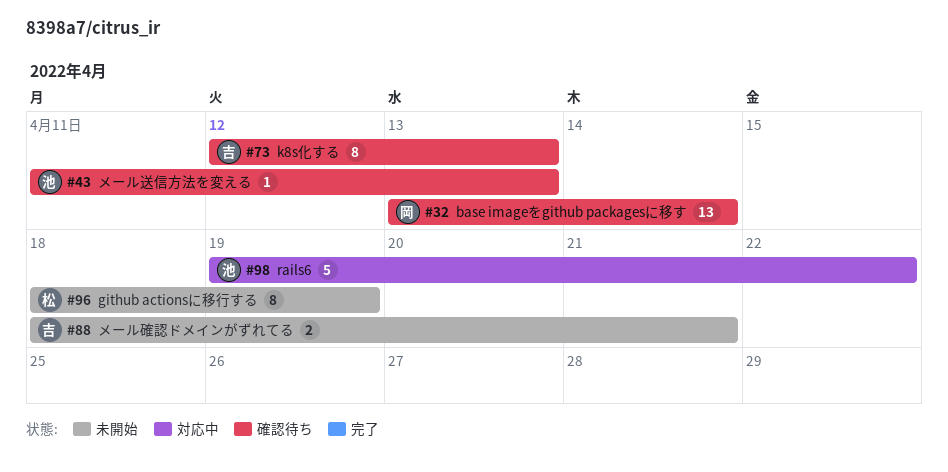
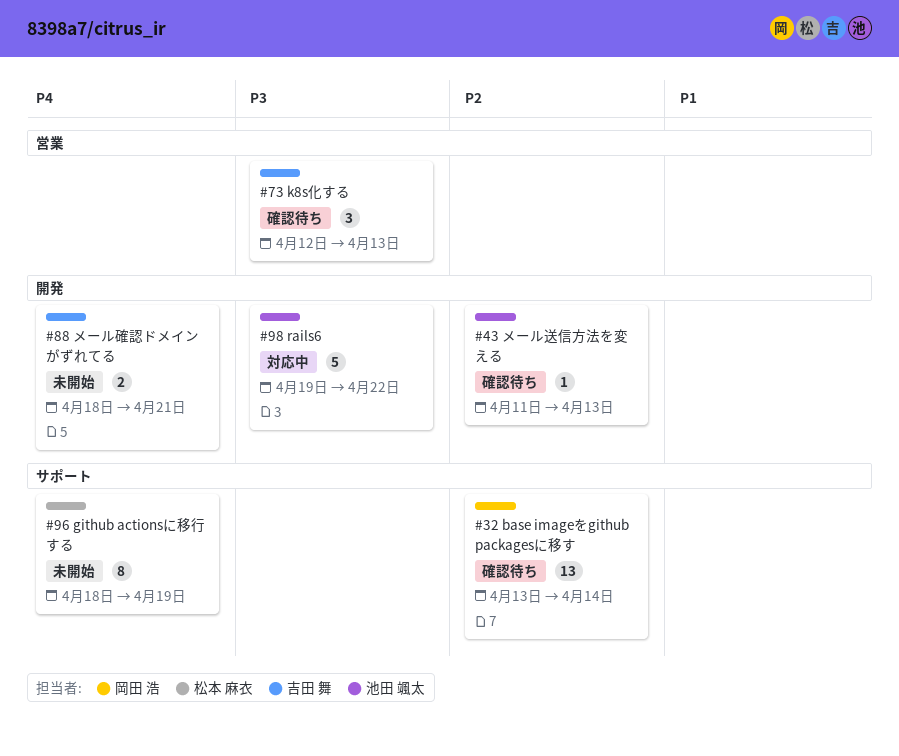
#73, estimate: 8 -> 3

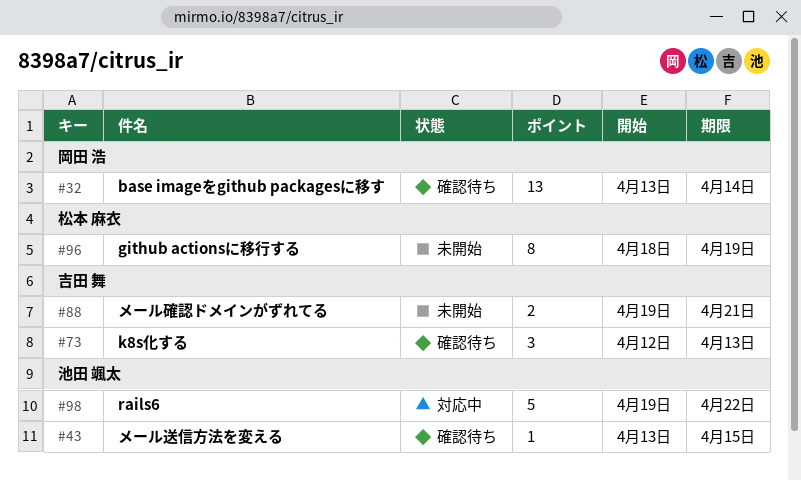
#43, start: Apr 11 -> Apr 13
#43, due: Apr 13 -> Apr 15
#88, start: Apr 18 -> Apr 19

